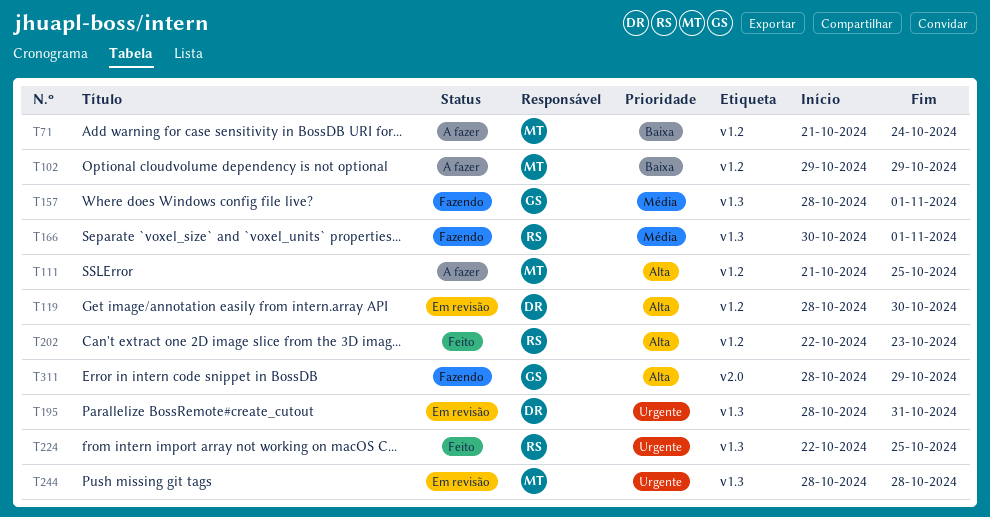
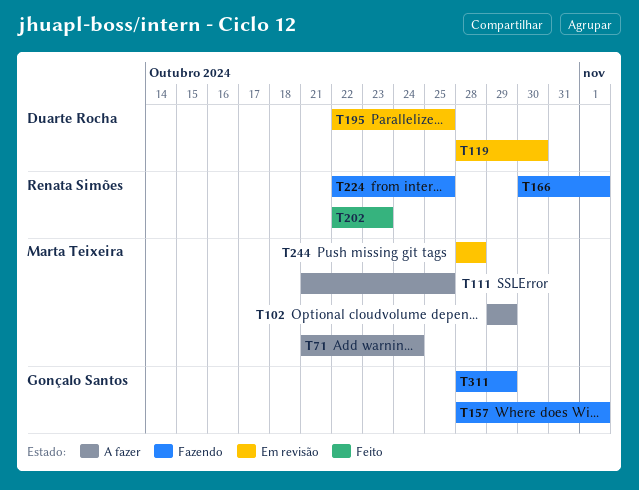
T195, start: Oct 28 -> Oct 22
T195, due: Oct 31 -> Oct 25
T224, status: Feito -> Fazendo

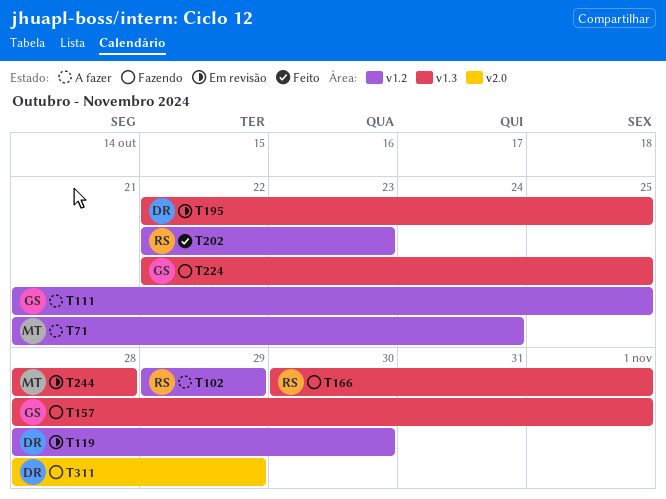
T102, owner: Marta Teixeira -> Renata Simões
T111, owner: Marta Teixeira -> Gonçalo Santos
T224, owner: Renata Simões -> Gonçalo Santos
T311, owner: Gonçalo Santos -> Duarte Rocha

